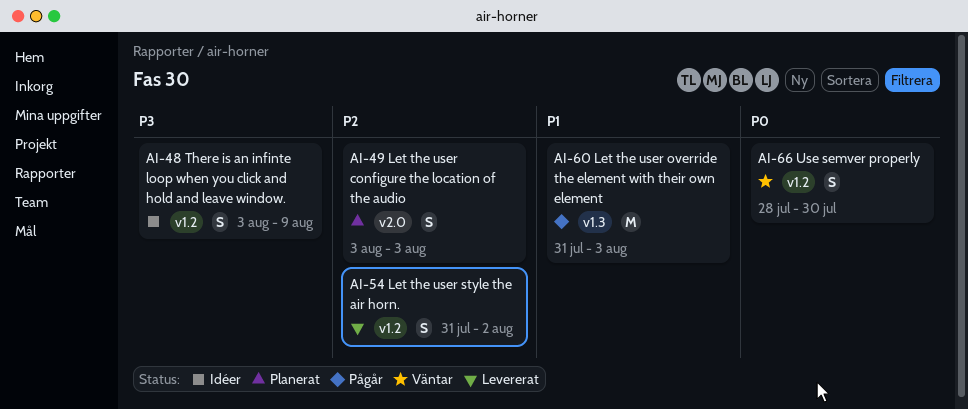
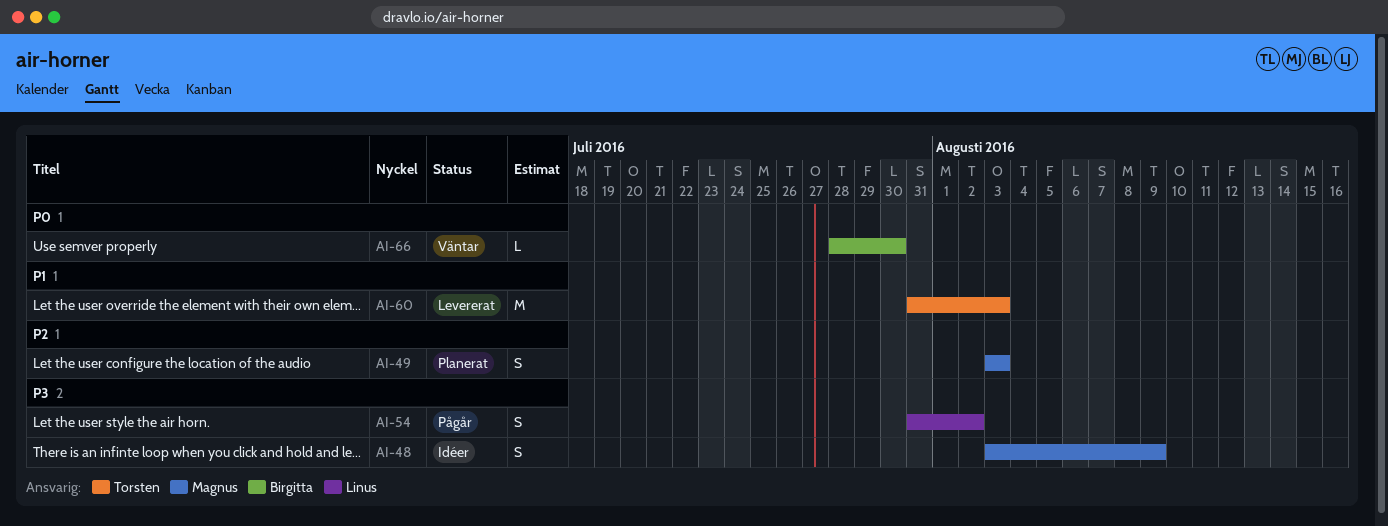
AI-54, status: Levererat -> Pågår
AI-54, priority: P2 -> P3
AI-60, status: Pågår -> Levererat
AI-66, estimate: S -> L

